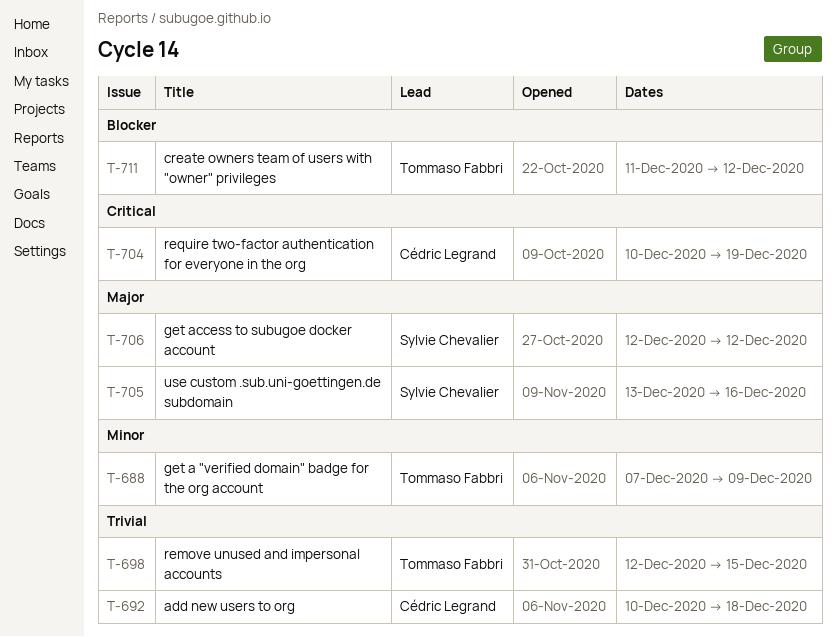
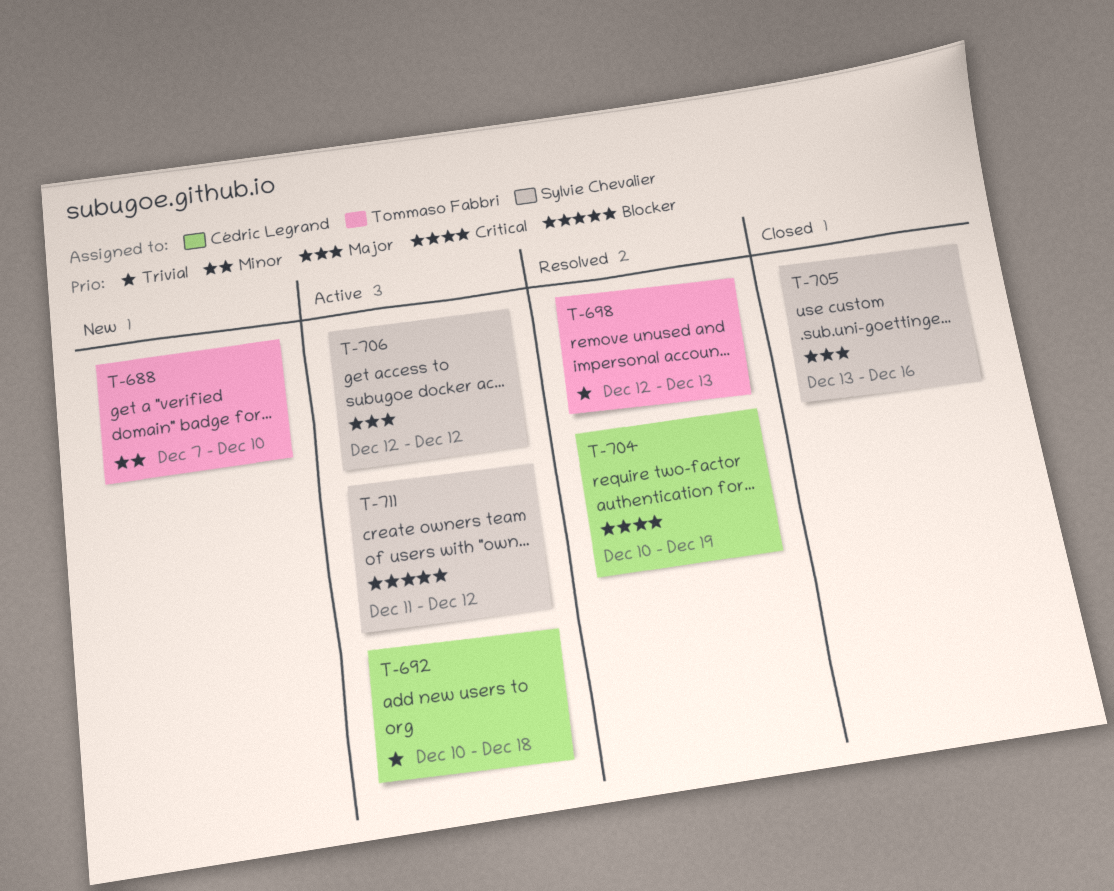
T-688, due: Dec 9 -> Dec 10
T-698, due: Dec 15 -> Dec 13
T-711, owner: Tommaso Fabbri -> Sylvie Chevalier

